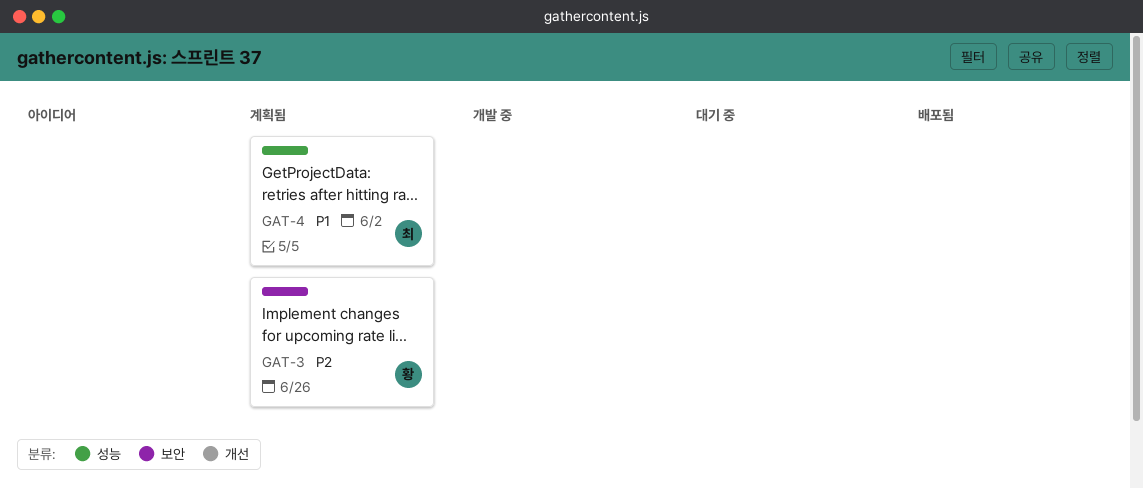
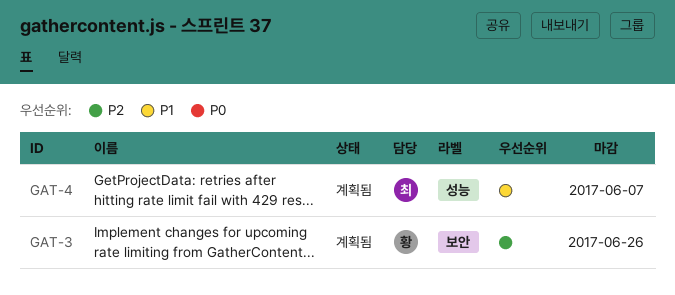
GAT-4, due: Jun 2 -> Jun 7

